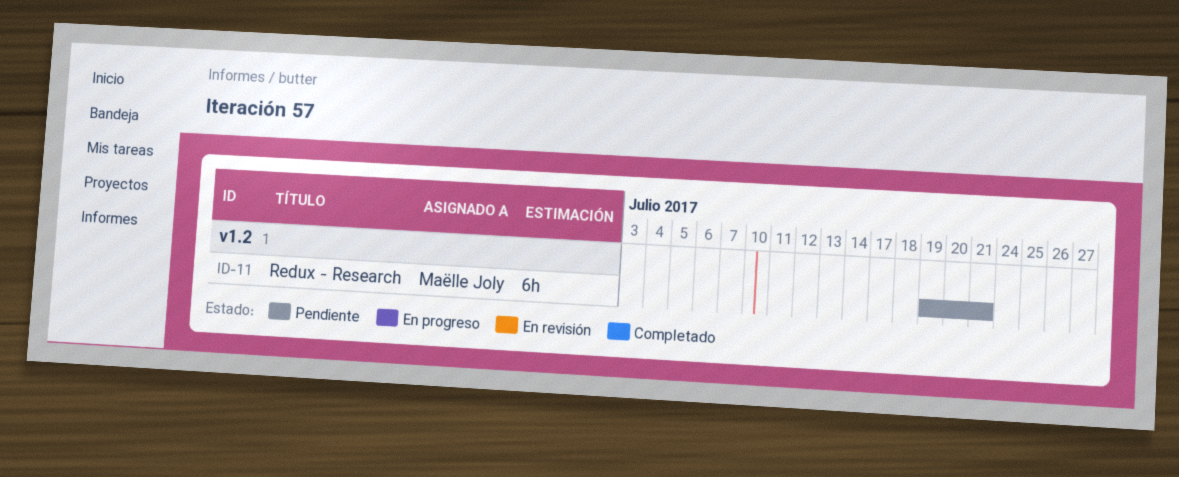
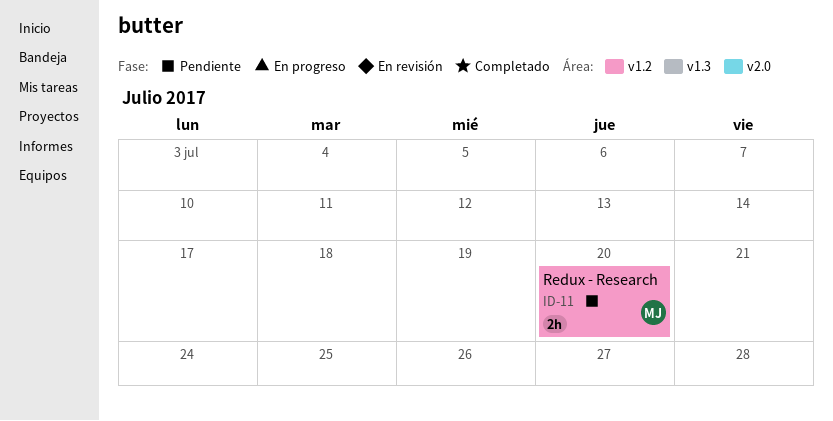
ID-11, estimate: 6h -> 2h
ID-11, due: Jul 21 -> Jul 20

